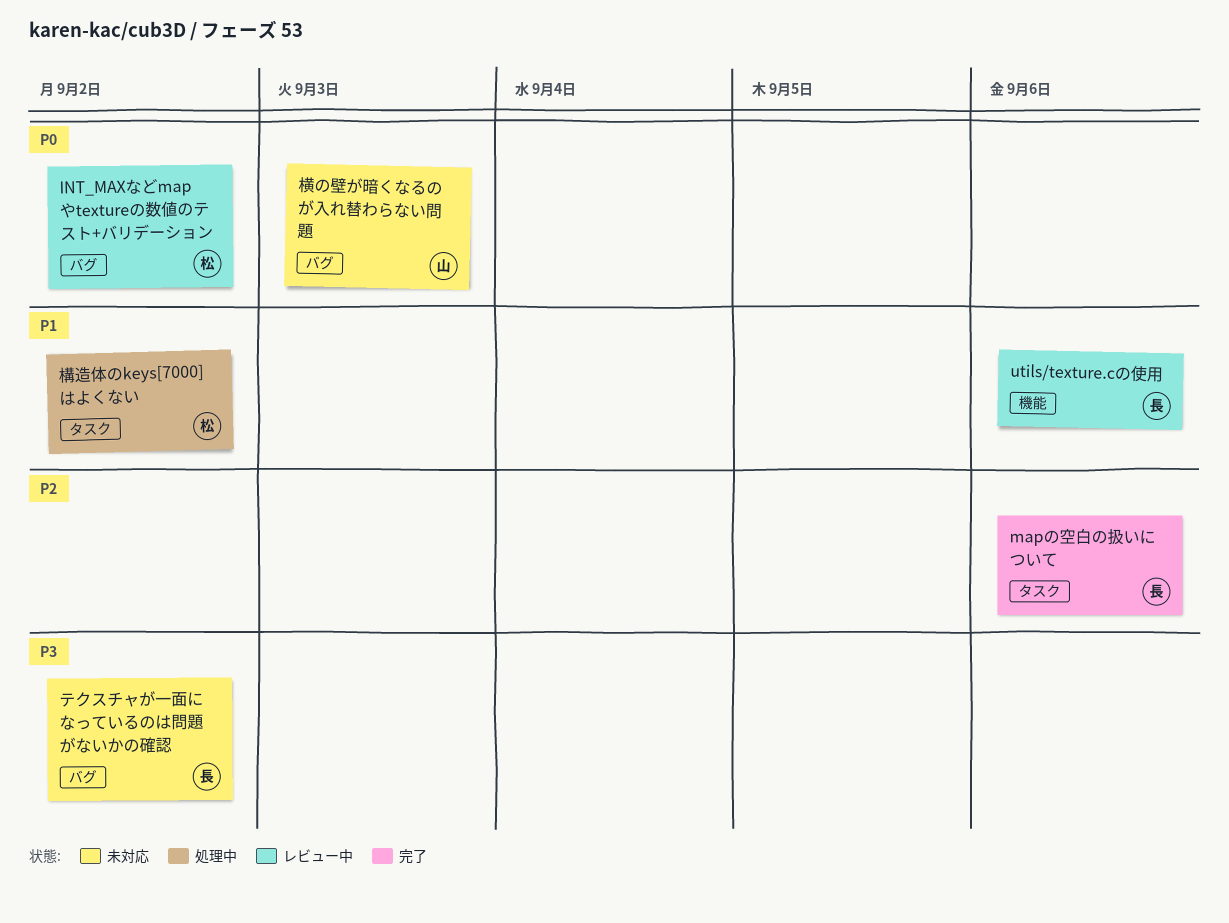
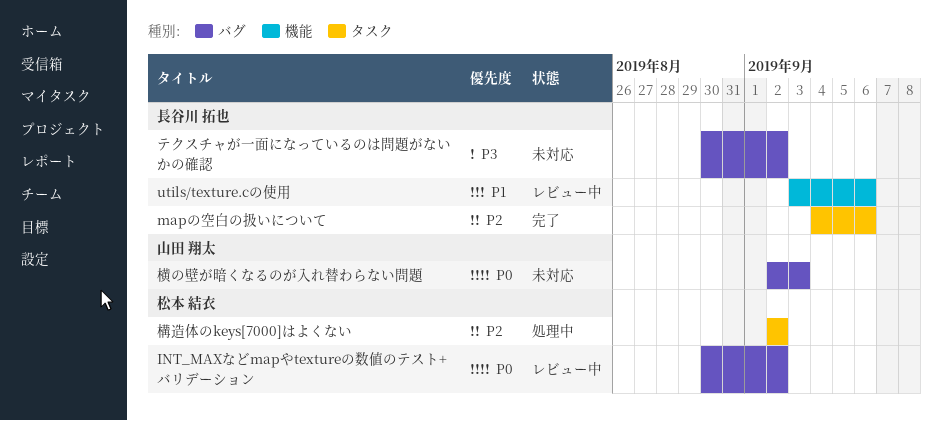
構造体のkeys[7000]はよくない, priority: P1 -> P2

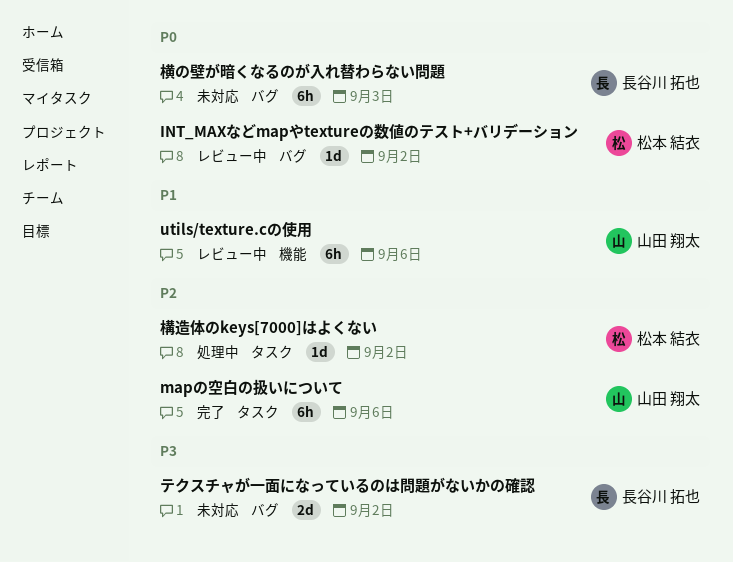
mapの空白の扱いについて, owner: 長谷川 拓也 -> 山田 翔太
utils/texture.cの使用, owner: 長谷川 拓也 -> 山田 翔太
横の壁が暗くなるのが入れ替わらない問題, owner: 山田 翔太 -> 長谷川 拓也

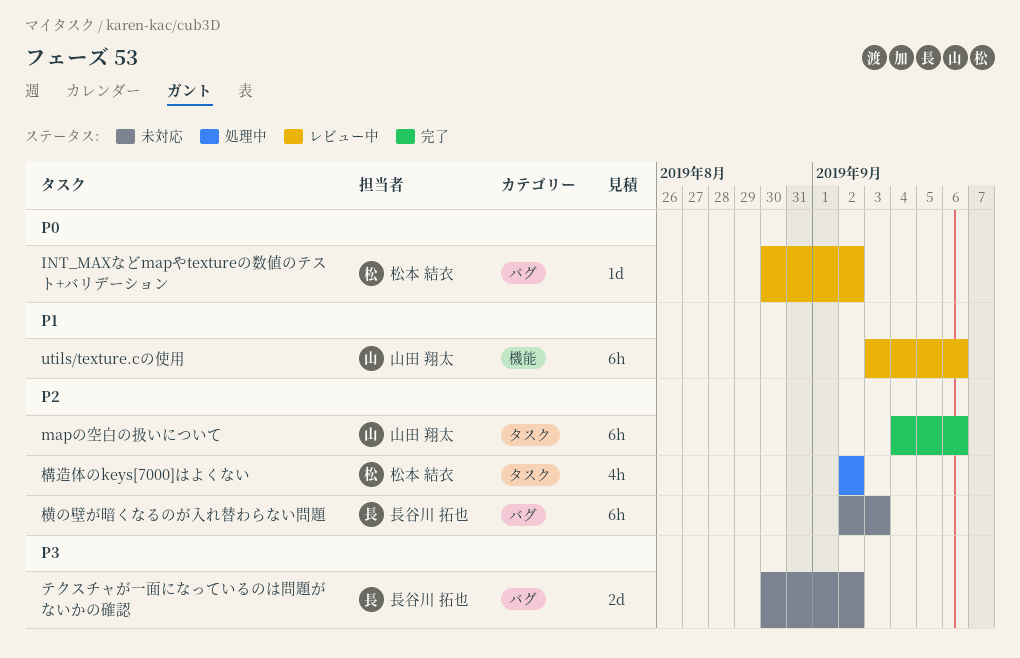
構造体のkeys[7000]はよくない, estimate: 1d -> 4h
横の壁が暗くなるのが入れ替わらない問題, priority: P0 -> P2

